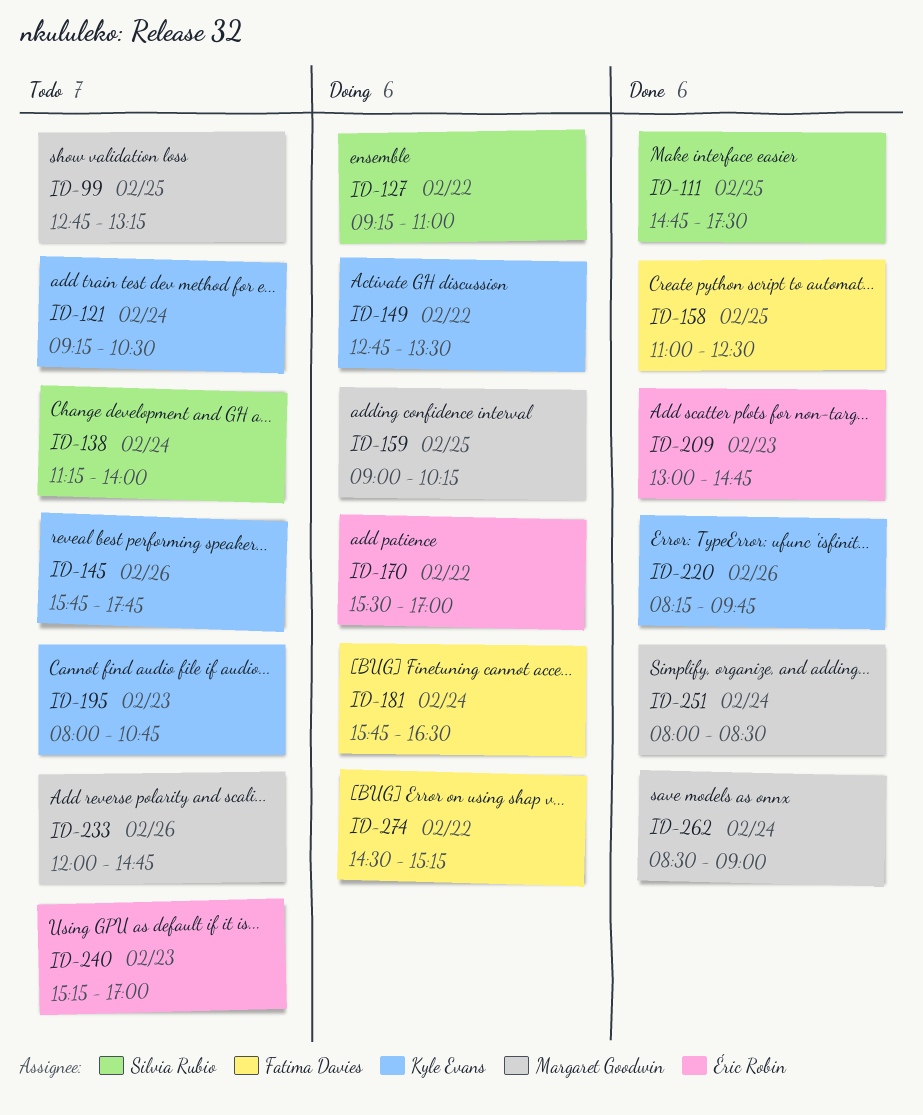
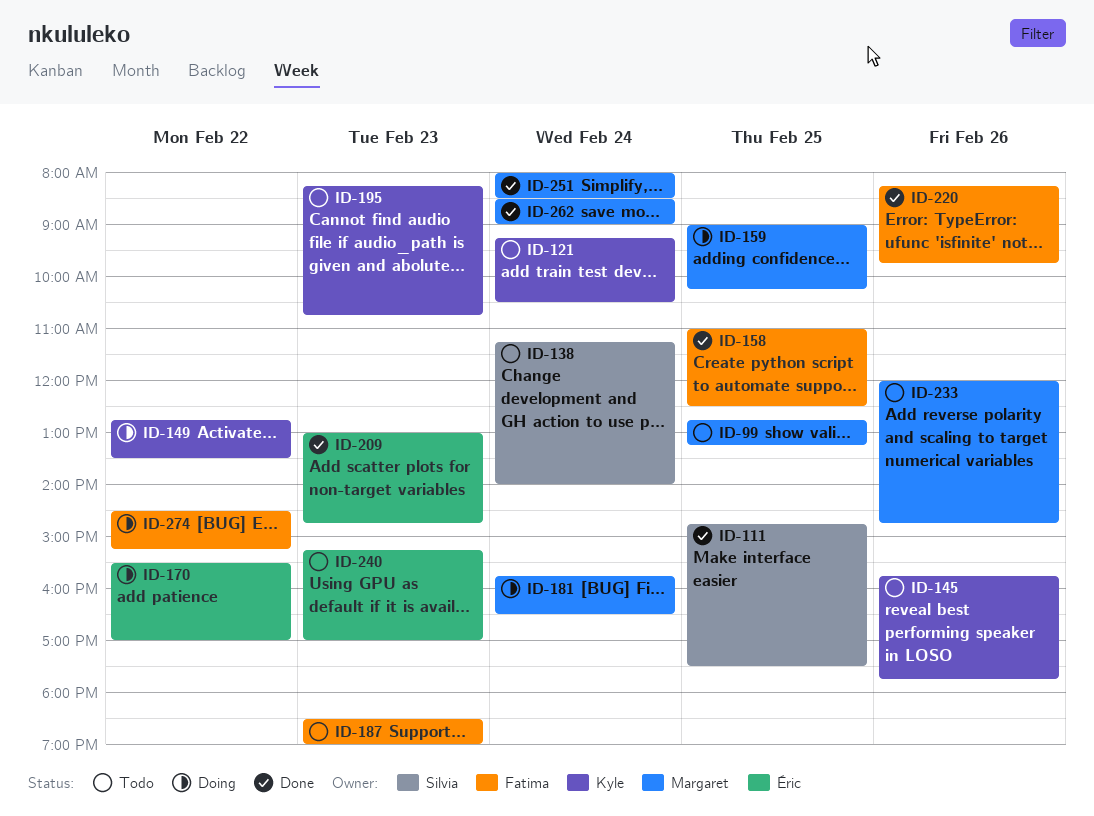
ID-127: present -> none
ID-181, owner: Fatima Davies -> Margaret Goodwin
ID-187: none -> present
ID-195, begins: 08:00 -> 08:15
ID-220, owner: Kyle Evans -> Fatima Davies

